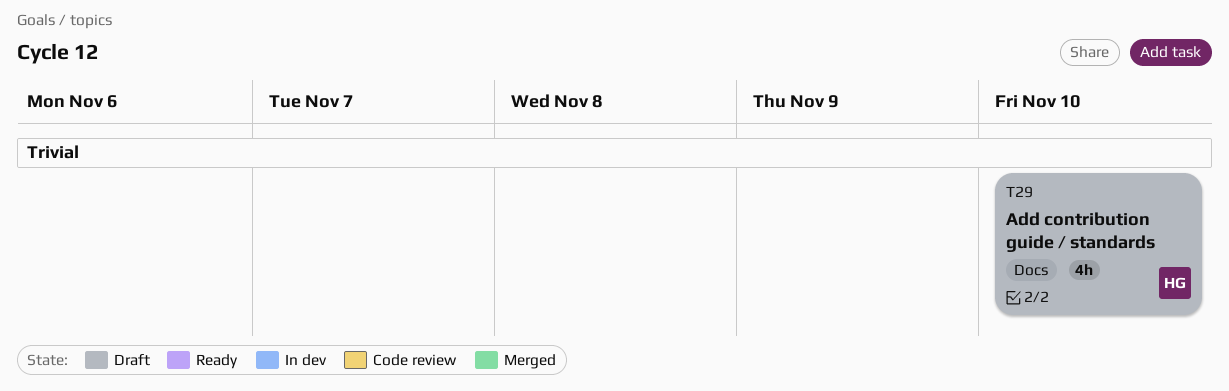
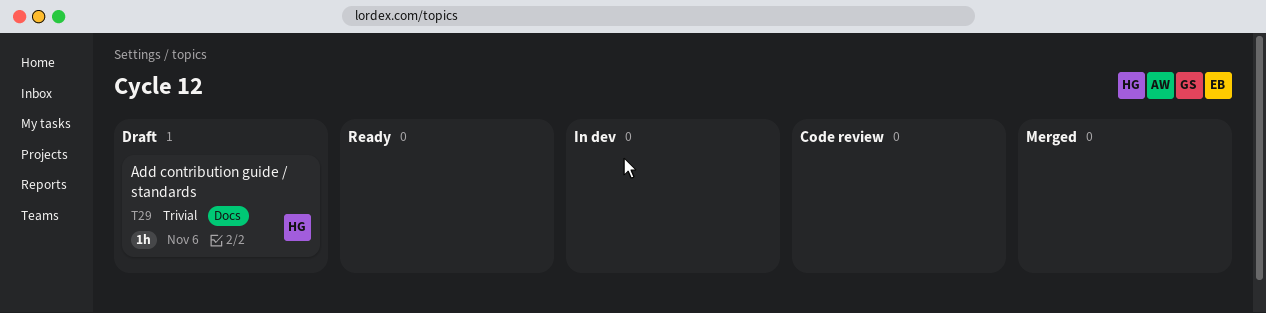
T29, estimate: 4h -> 1h
T29, due: Nov 10 -> Nov 6

